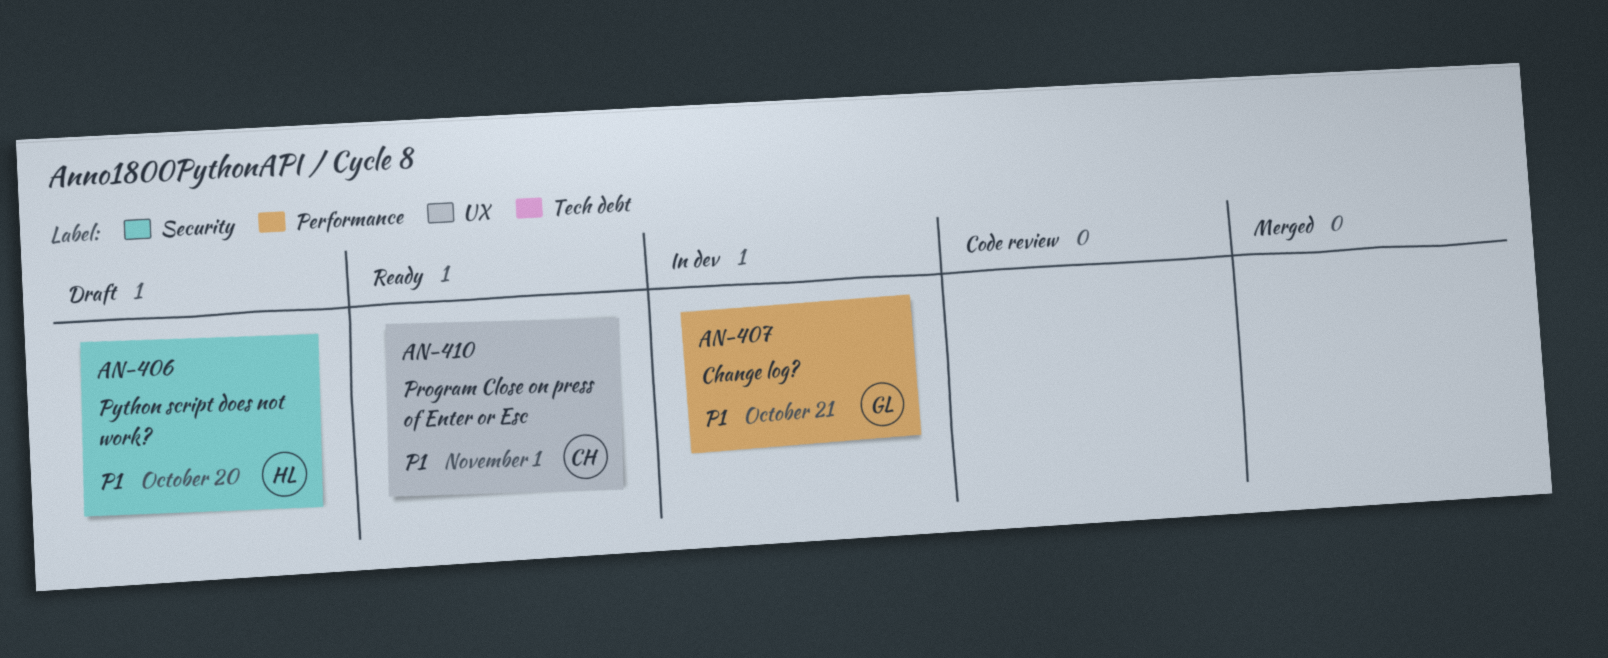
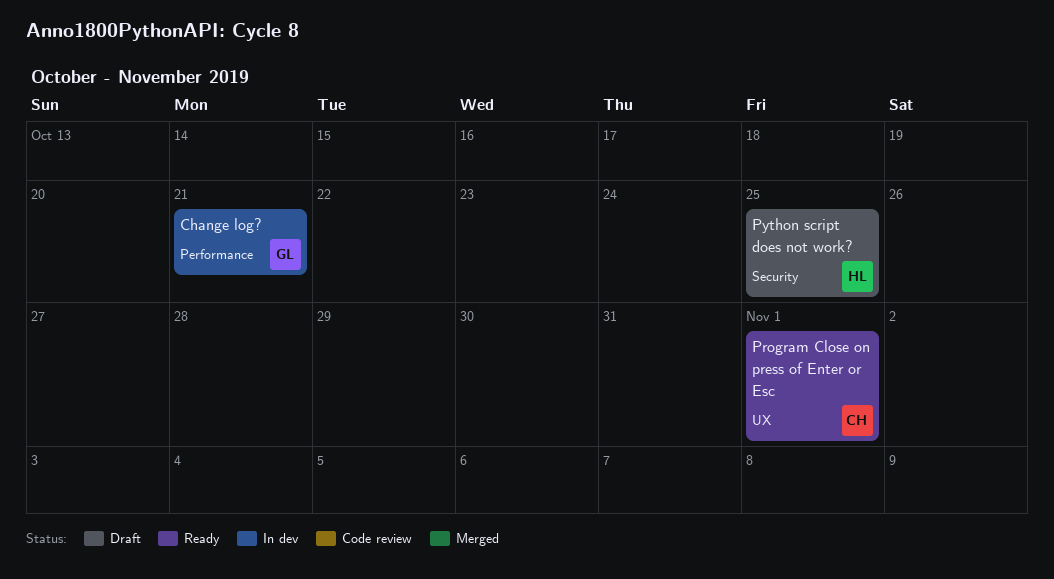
Python script does not work?, due: Oct 20 -> Oct 25

